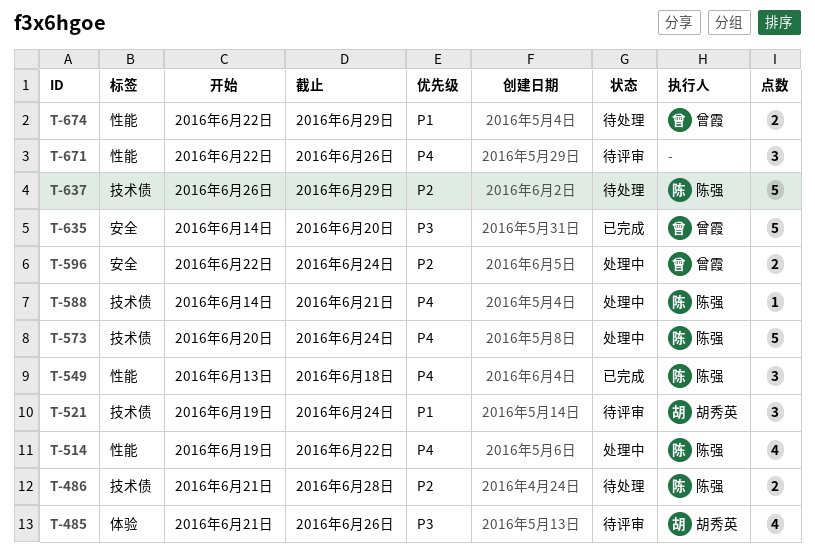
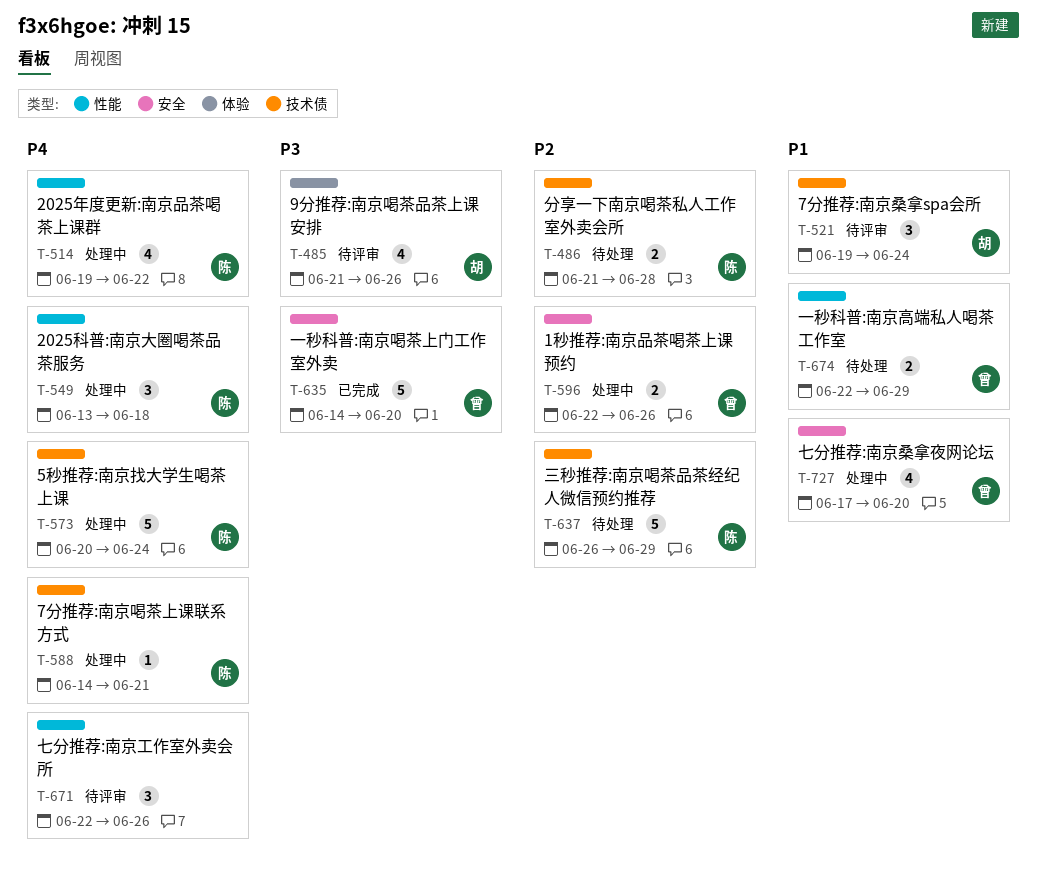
T-549, status: 已完成 -> 处理中
T-596, due: Jun 24 -> Jun 26
T-727: none -> present

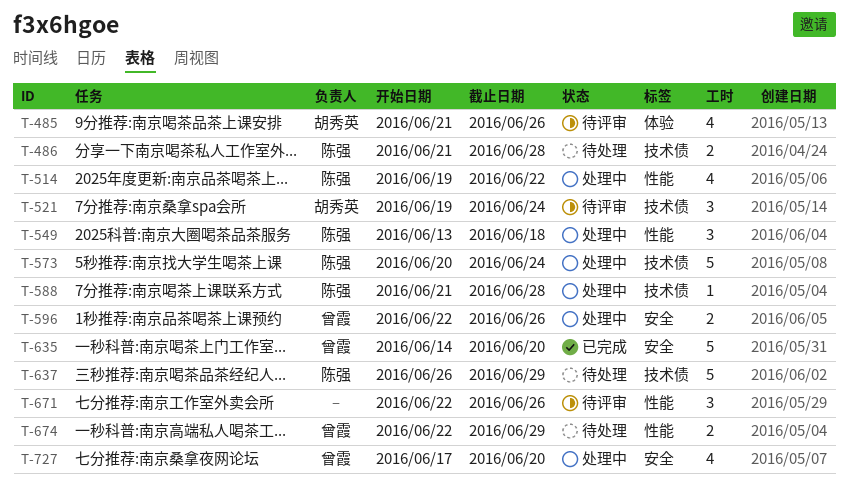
T-588, start: Jun 14 -> Jun 21
T-588, due: Jun 21 -> Jun 28

